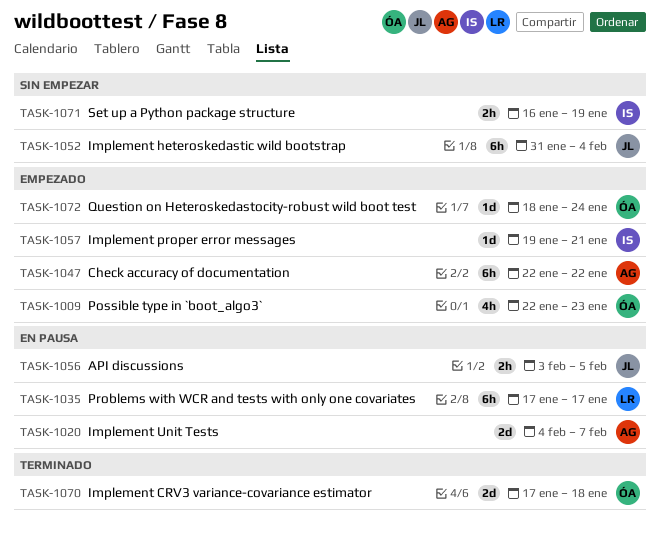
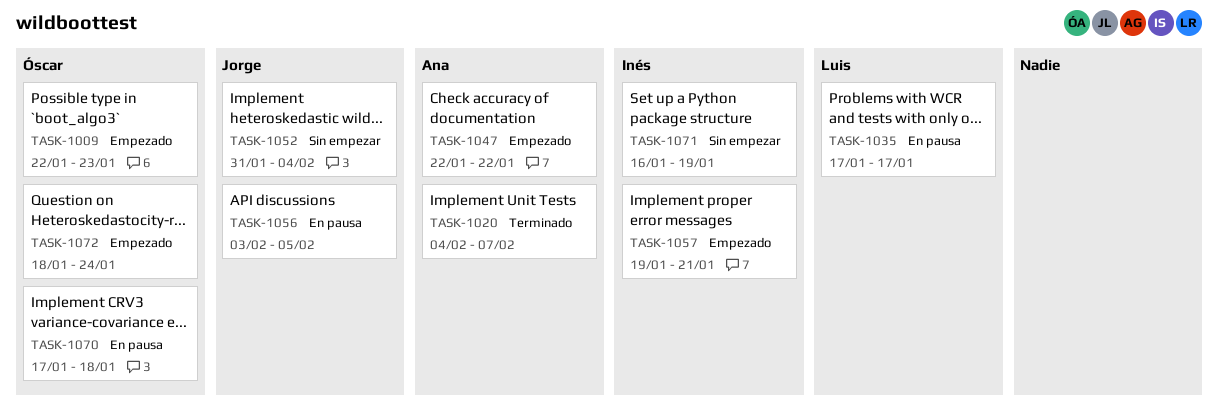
TASK-1020, status: En pausa -> Terminado
TASK-1070, status: Terminado -> En pausa

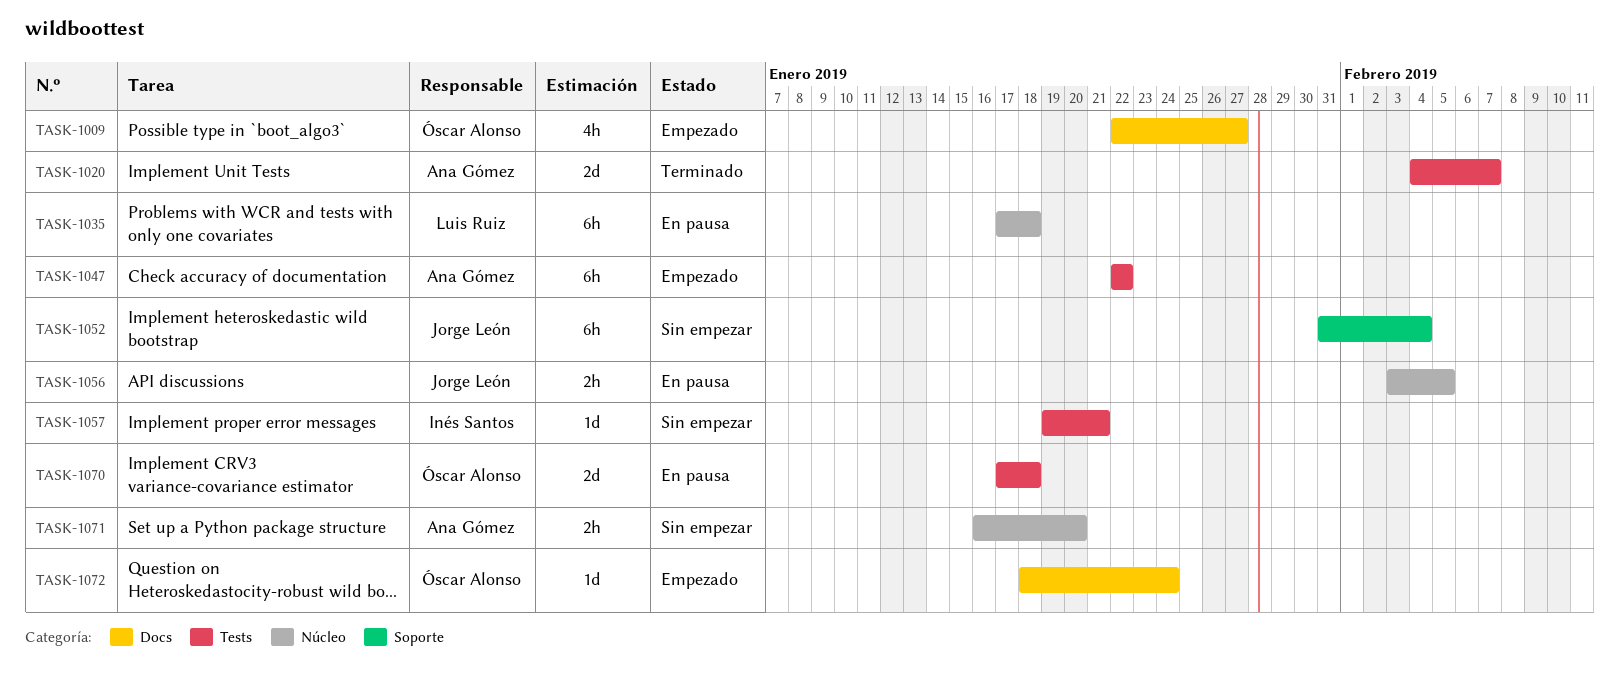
TASK-1009, due: Jan 23 -> Jan 27
TASK-1035, due: Jan 17 -> Jan 18
TASK-1057, status: Empezado -> Sin empezar
TASK-1071, owner: Inés Santos -> Ana Gómez
TASK-1071, due: Jan 19 -> Jan 20

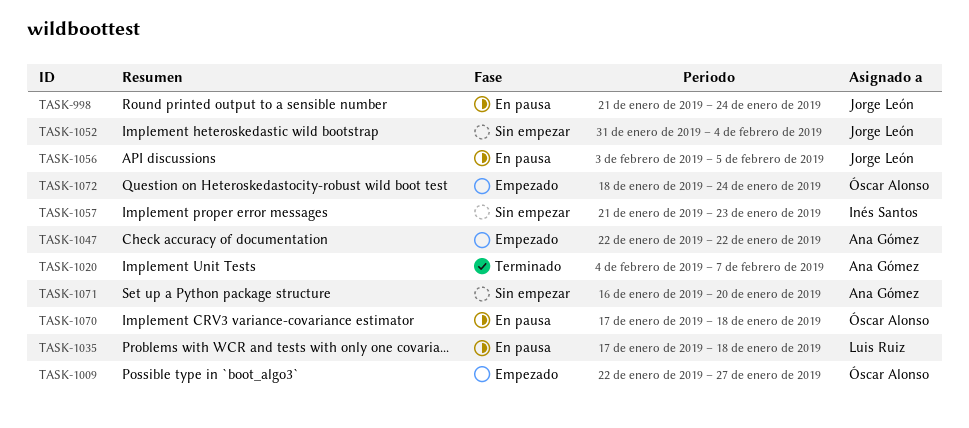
TASK-998: none -> present
TASK-1057, start: Jan 19 -> Jan 21
TASK-1057, due: Jan 21 -> Jan 23

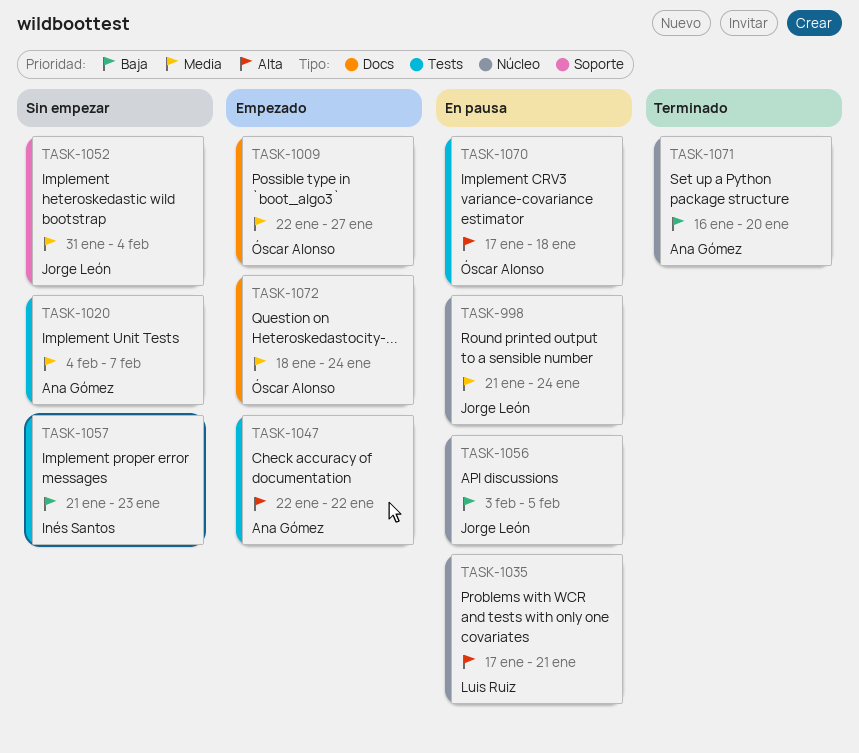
TASK-1020, status: Terminado -> Sin empezar
TASK-1035, due: Jan 18 -> Jan 21
TASK-1071, status: Sin empezar -> Terminado

